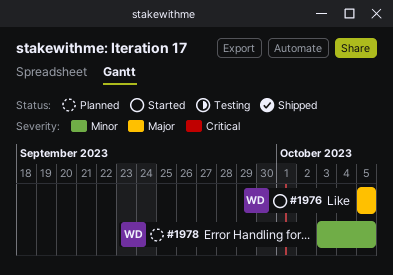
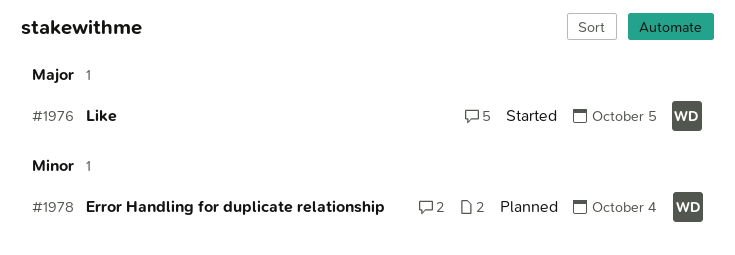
#1978, due: Oct 5 -> Oct 4

